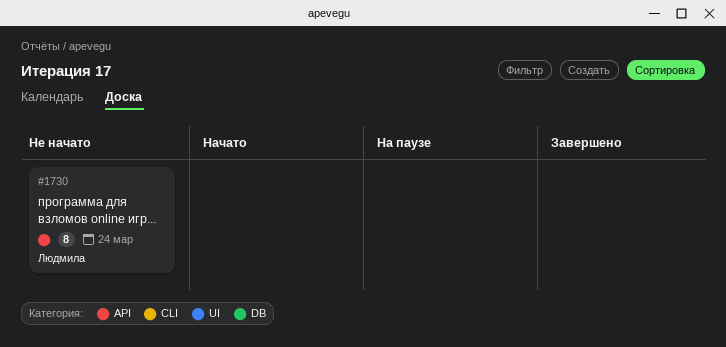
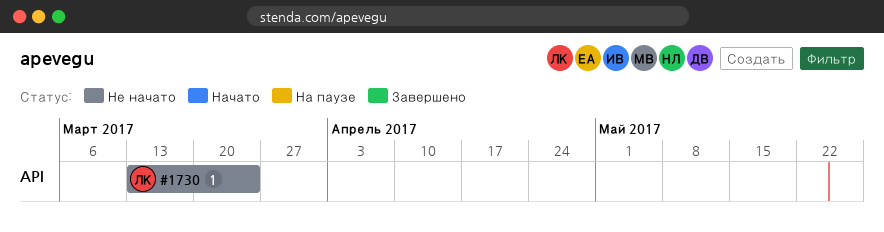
#1730, estimate: 8 -> 1

